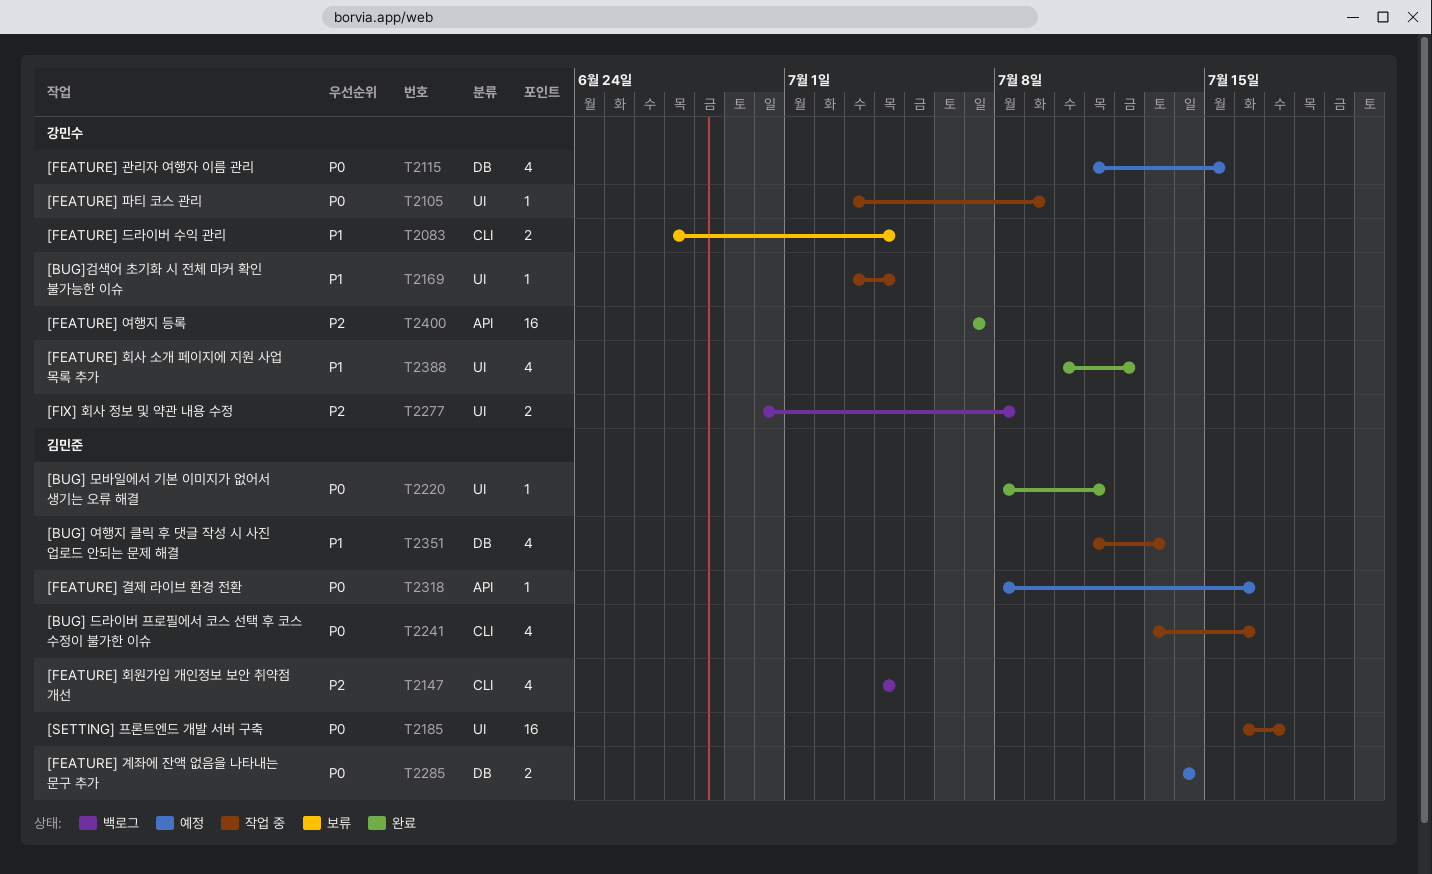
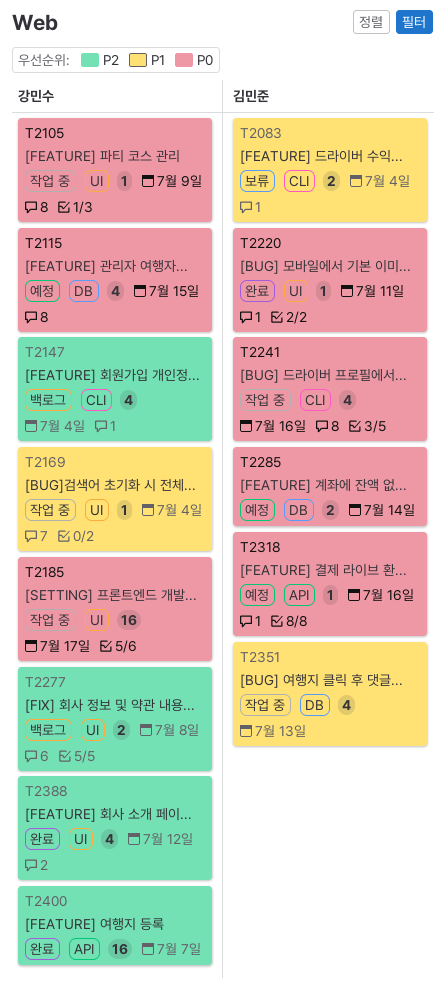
T2083, owner: 강민수 -> 김민준
T2147, owner: 김민준 -> 강민수
T2185, owner: 김민준 -> 강민수
T2388, priority: P1 -> P2

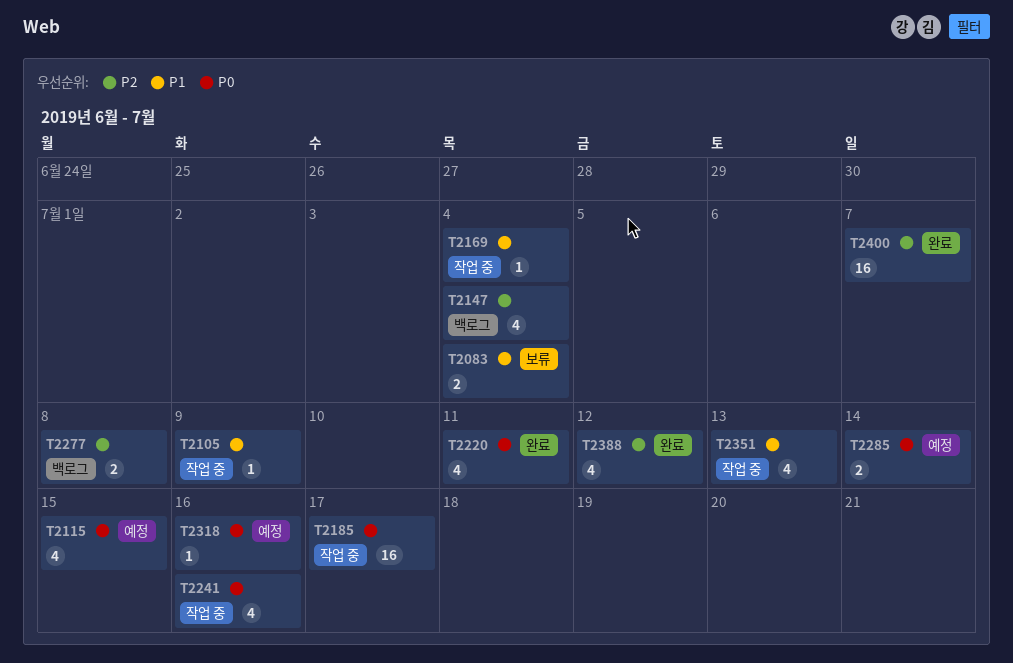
T2105, priority: P0 -> P1
T2220, estimate: 1 -> 4

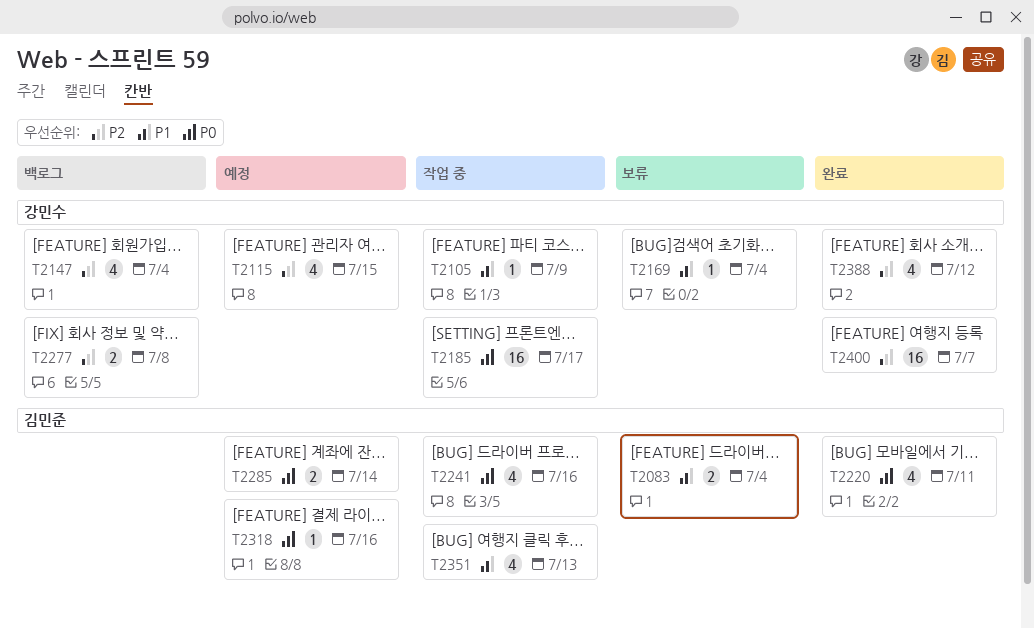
T2115, priority: P0 -> P2
T2169, status: 작업 중 -> 보류

